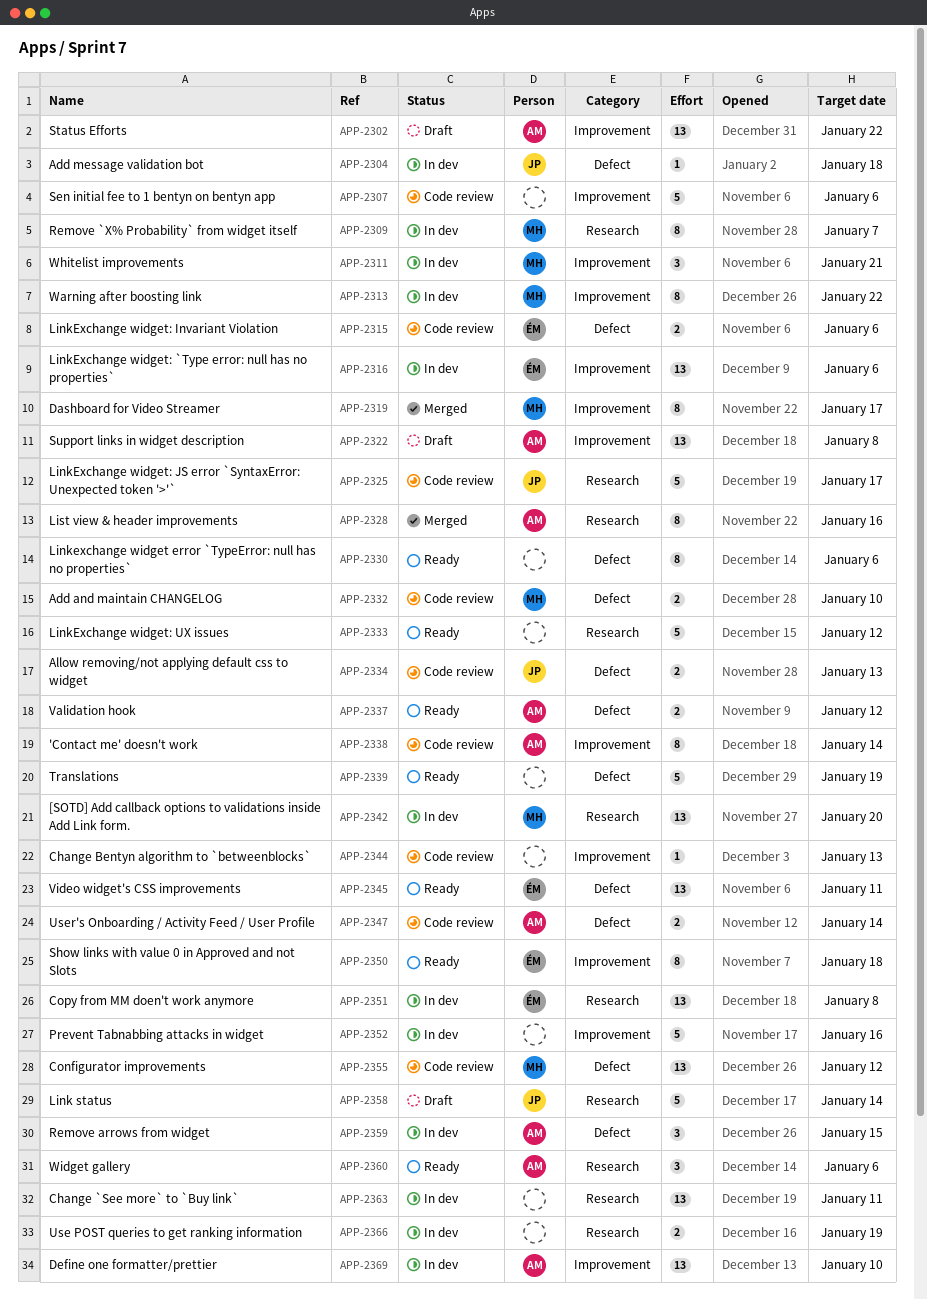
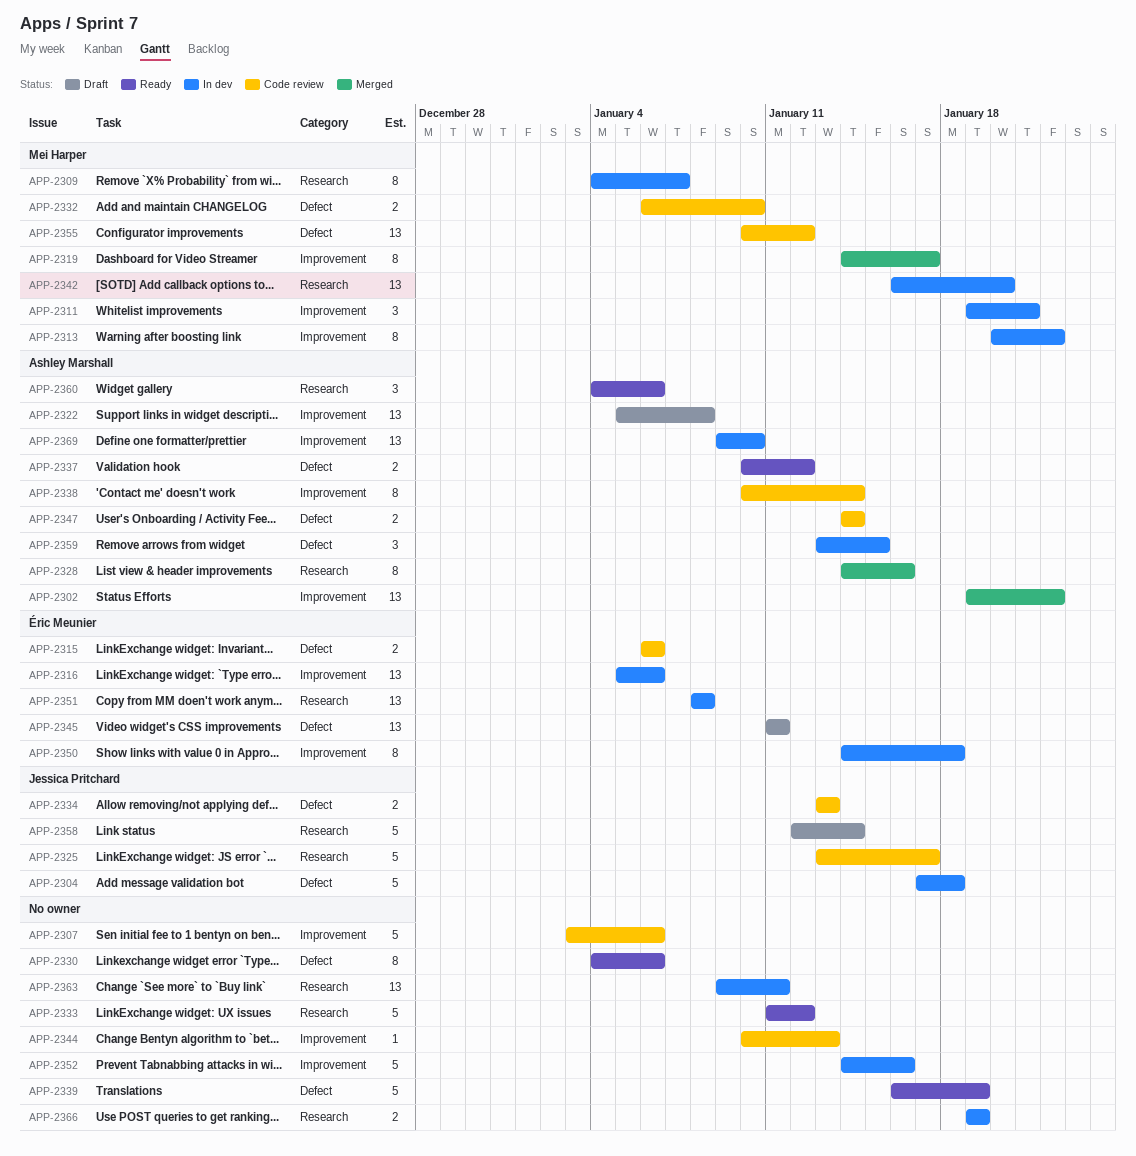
APP-2302, status: Draft -> Merged
APP-2304, estimate: 1 -> 5
APP-2345, status: Ready -> Draft
APP-2350, status: Ready -> In dev

